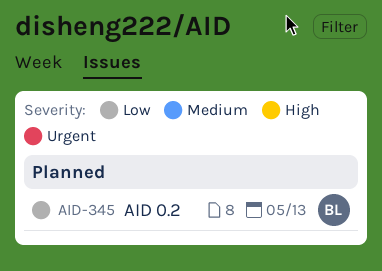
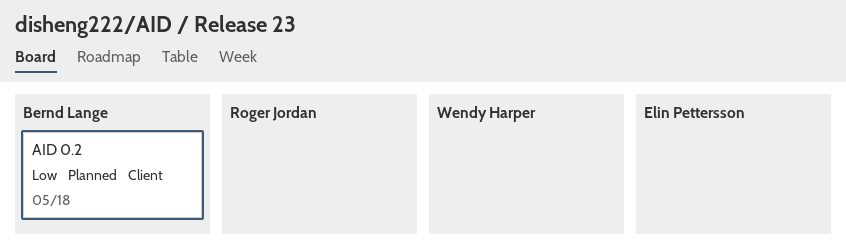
AID 0.2, due: May 13 -> May 18

